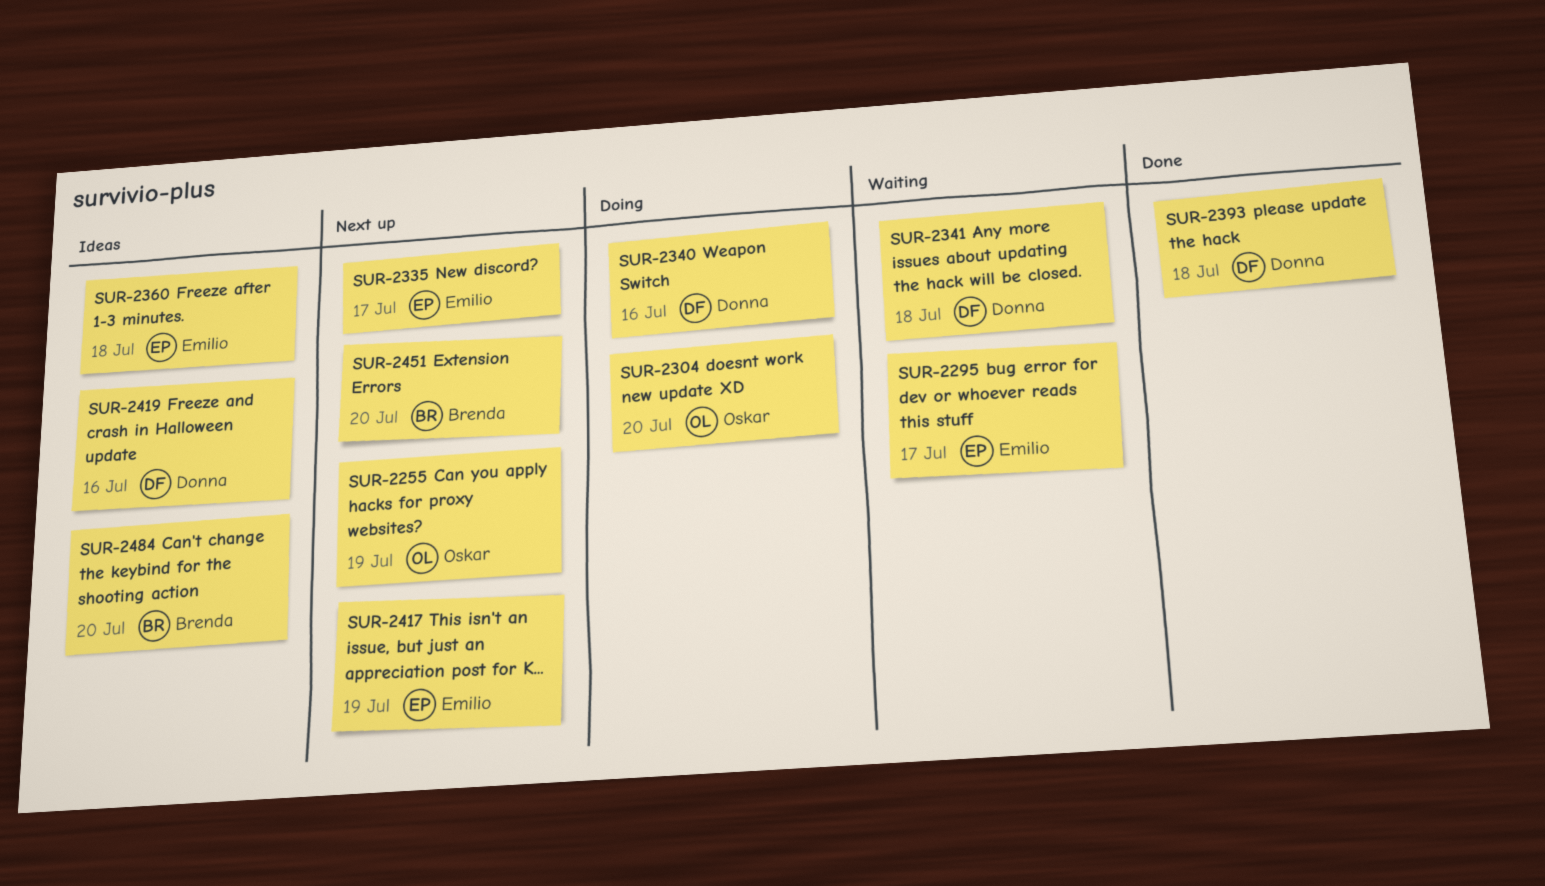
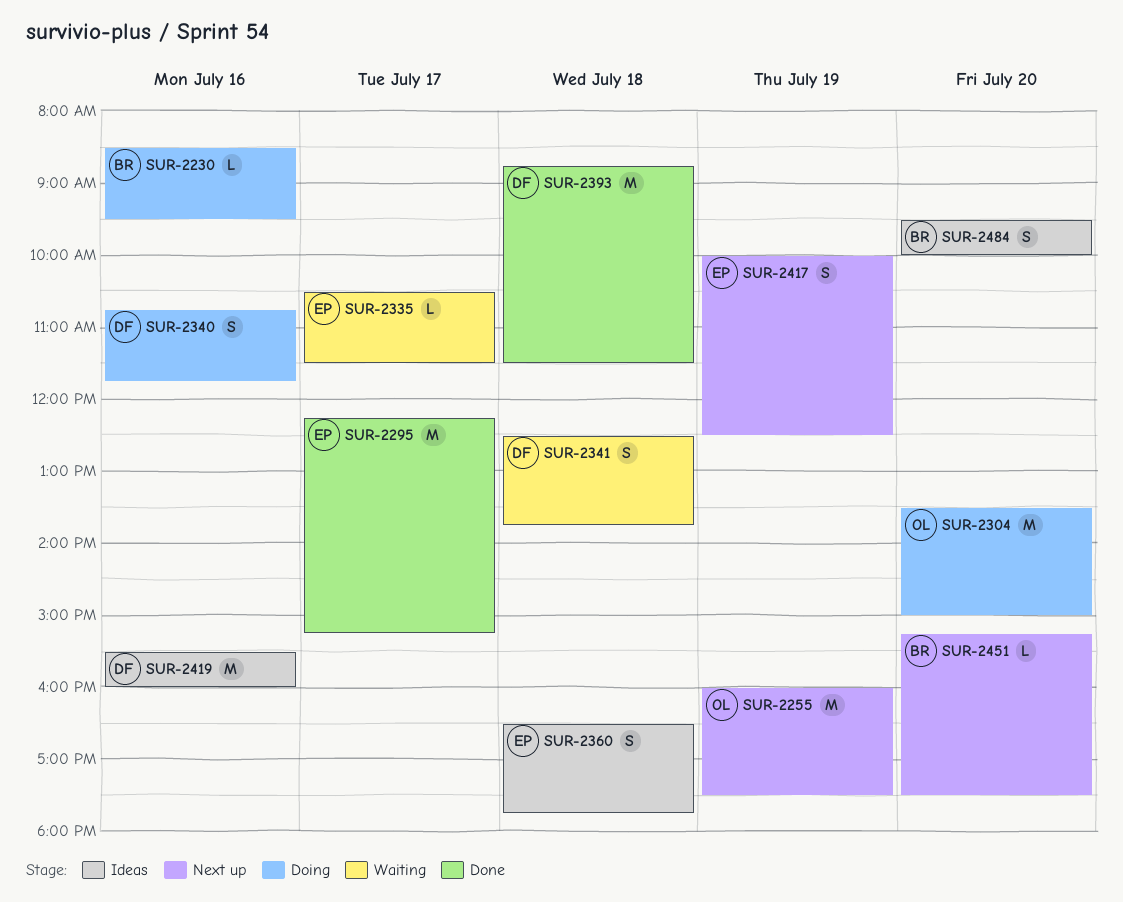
SUR-2230: none -> present
SUR-2295, status: Waiting -> Done
SUR-2335, status: Next up -> Waiting

